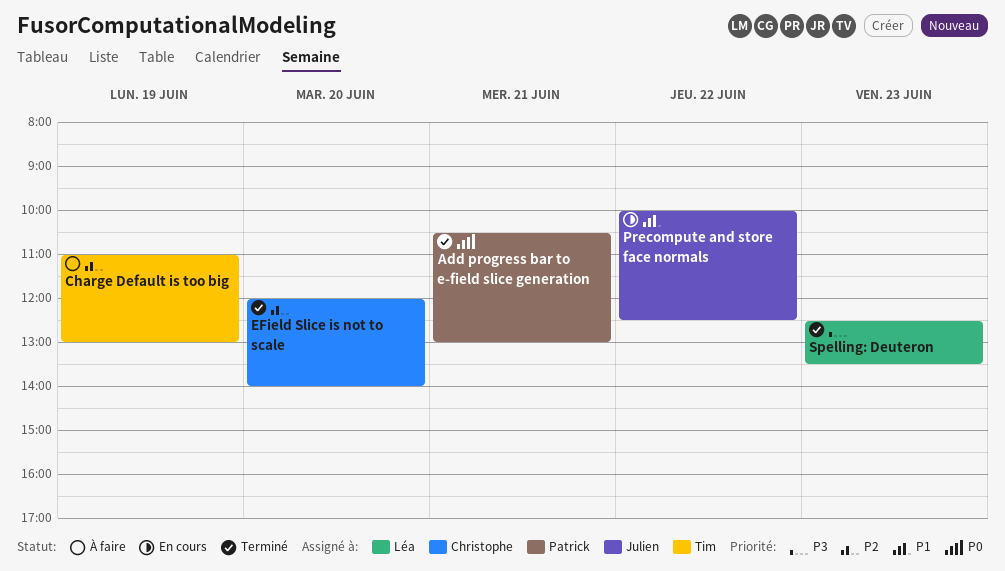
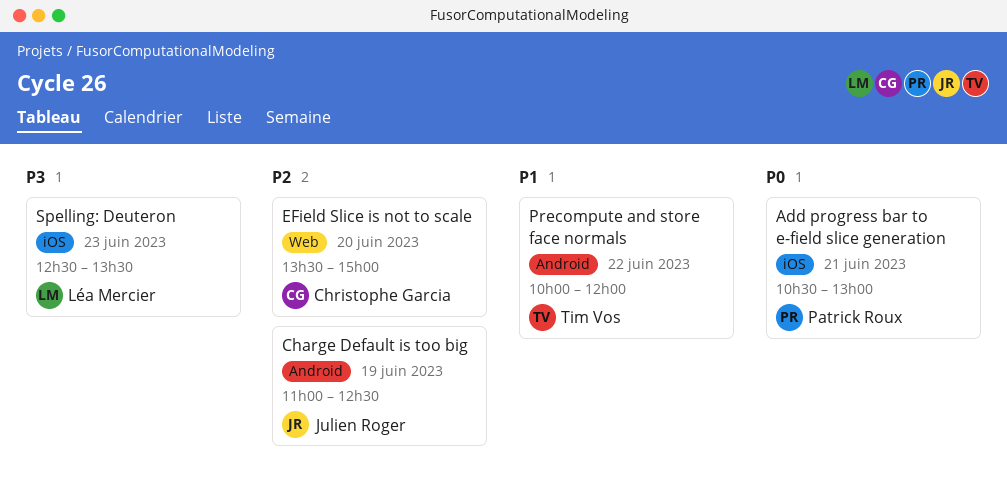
Charge Default is too big, owner: Tim Vos -> Julien Roger
Charge Default is too big, ends: 13:00 -> 12:30
EField Slice is not to scale, begins: 12:00 -> 13:30
EField Slice is not to scale, ends: 14:00 -> 15:00
Precompute and store face normals, owner: Julien Roger -> Tim Vos
Precompute and store face normals, ends: 12:30 -> 12:00

